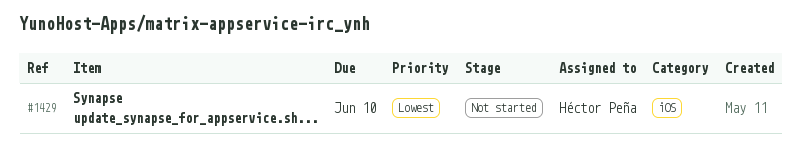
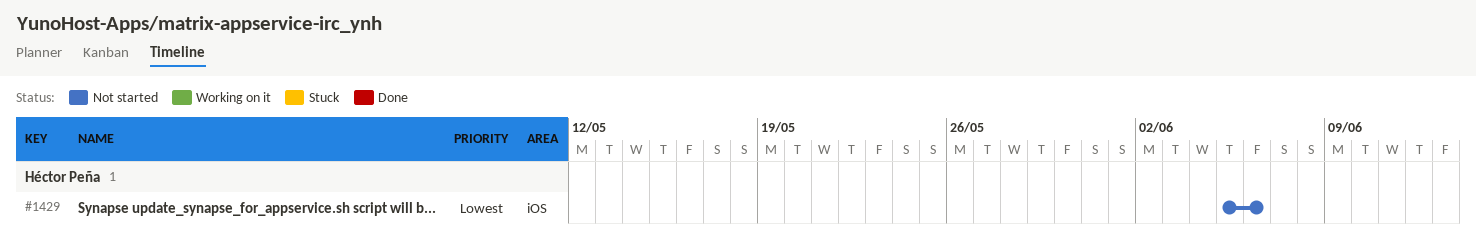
#1429, due: Jun 10 -> Jun 6

